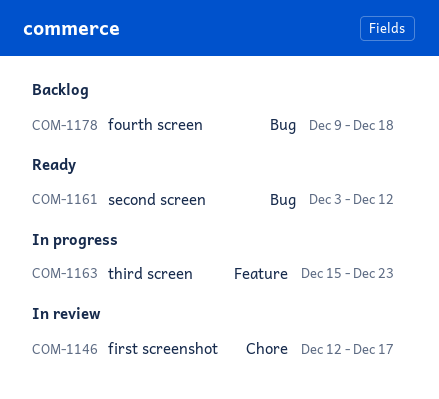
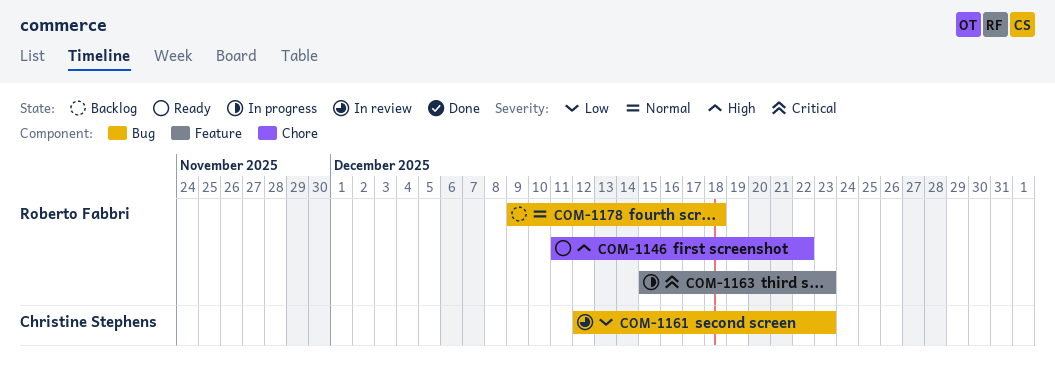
COM-1146, status: In review -> Ready
COM-1146, start: Dec 12 -> Dec 11
COM-1146, due: Dec 17 -> Dec 22
COM-1161, status: Ready -> In review
COM-1161, start: Dec 3 -> Dec 12
COM-1161, due: Dec 12 -> Dec 23

